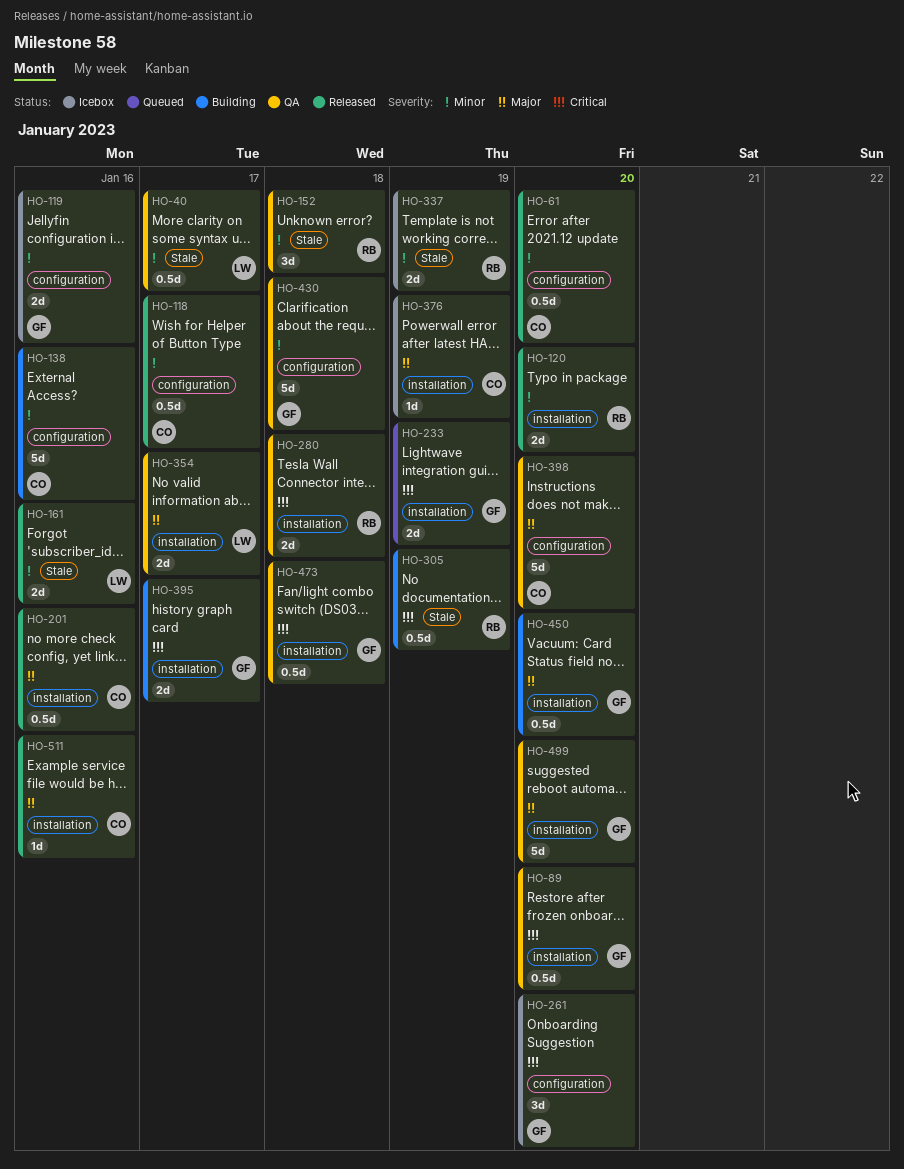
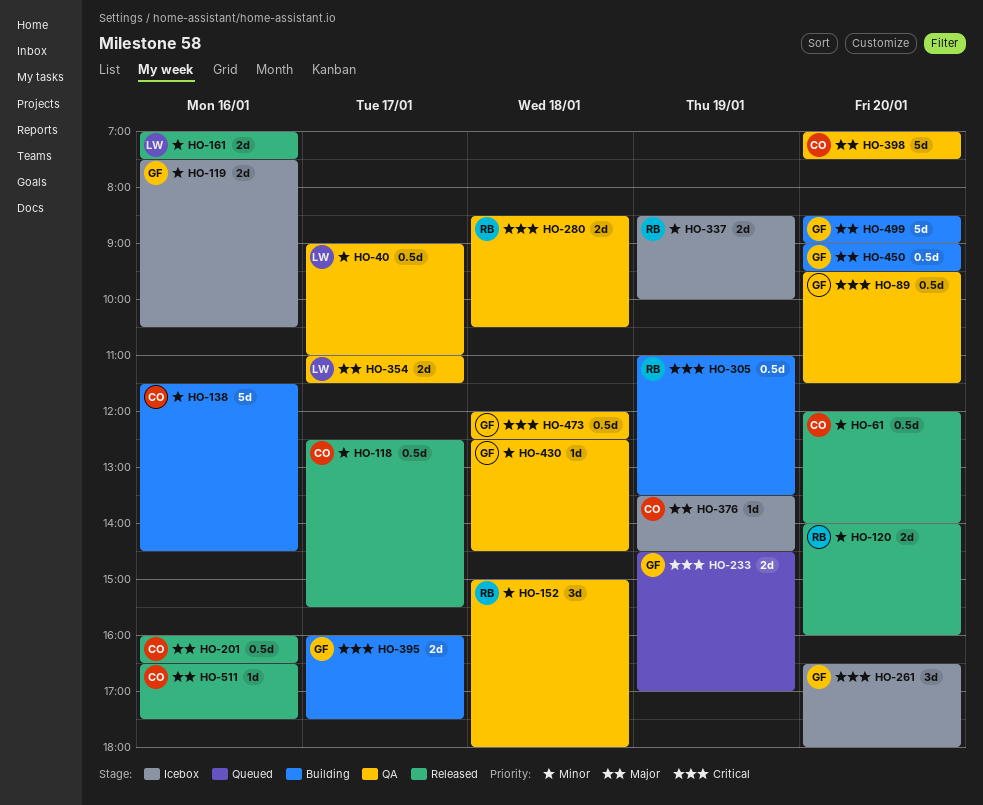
HO-430, estimate: 5d -> 1d
HO-499, status: QA -> Building

